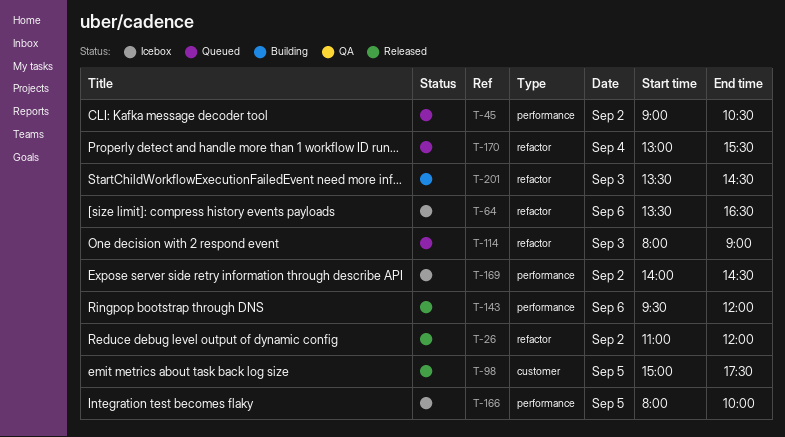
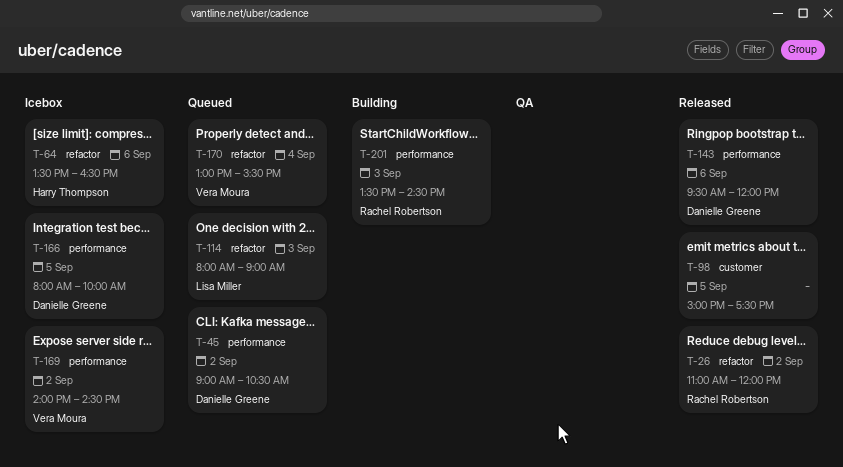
T-201, label: refactor -> performance

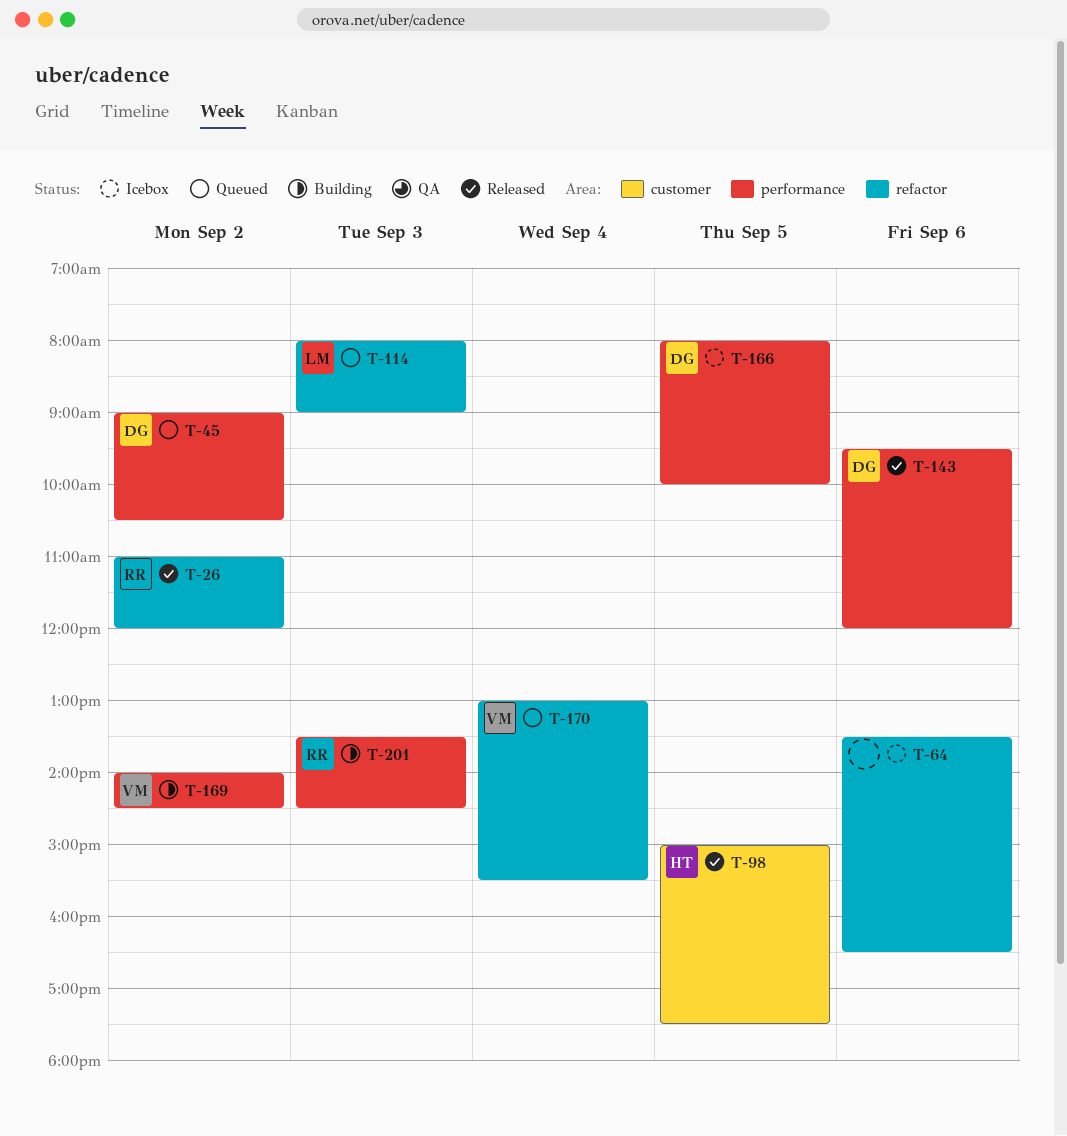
T-64, owner: Harry Thompson -> none
T-98, owner: none -> Harry Thompson
T-169, status: Icebox -> Building

